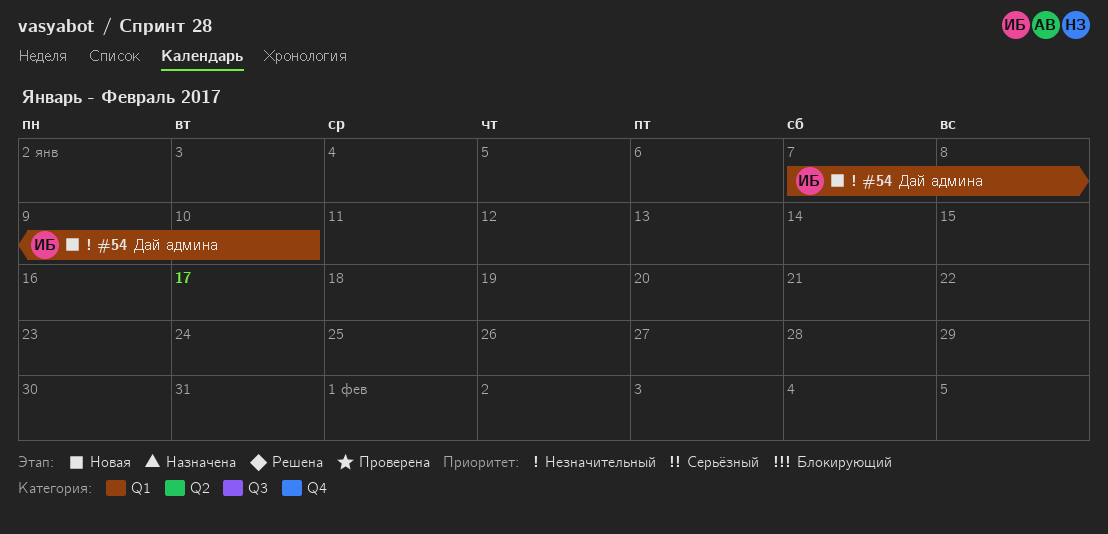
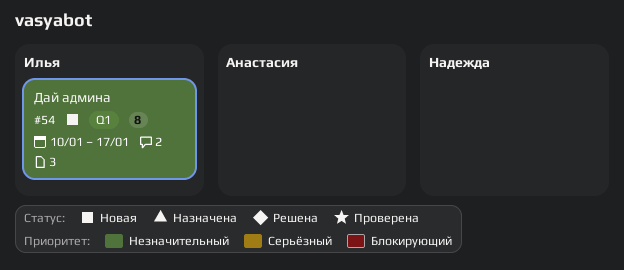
#54, start: Jan 7 -> Jan 10
#54, due: Jan 10 -> Jan 17

